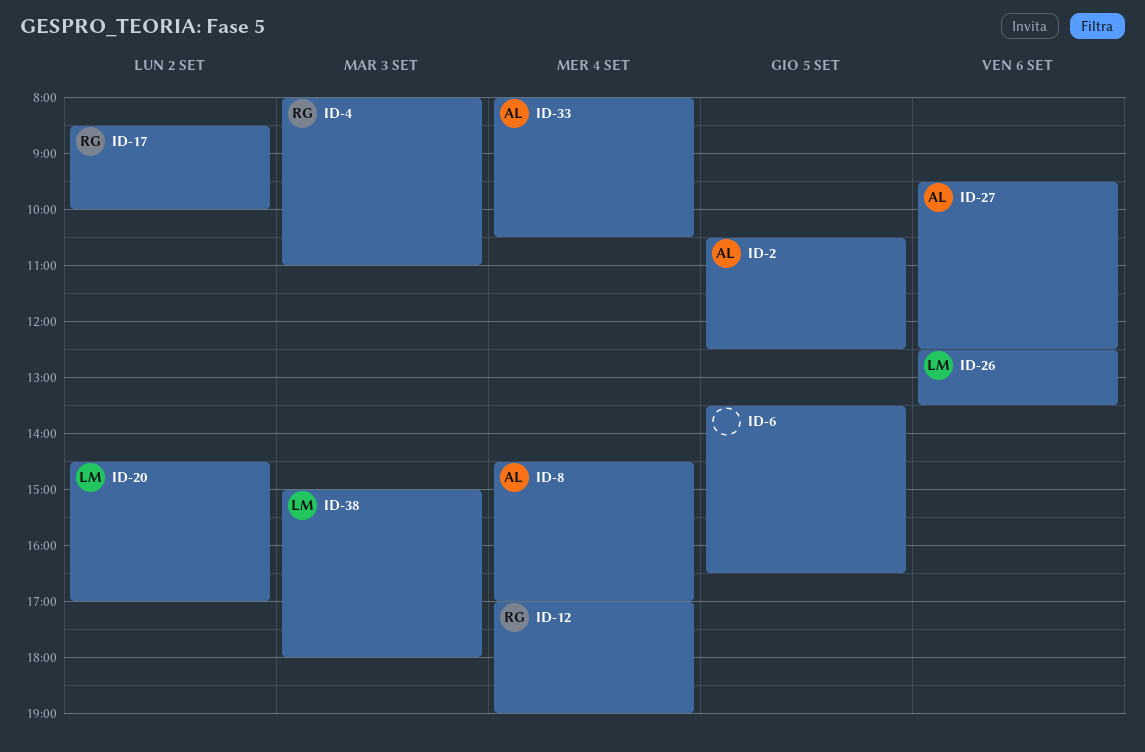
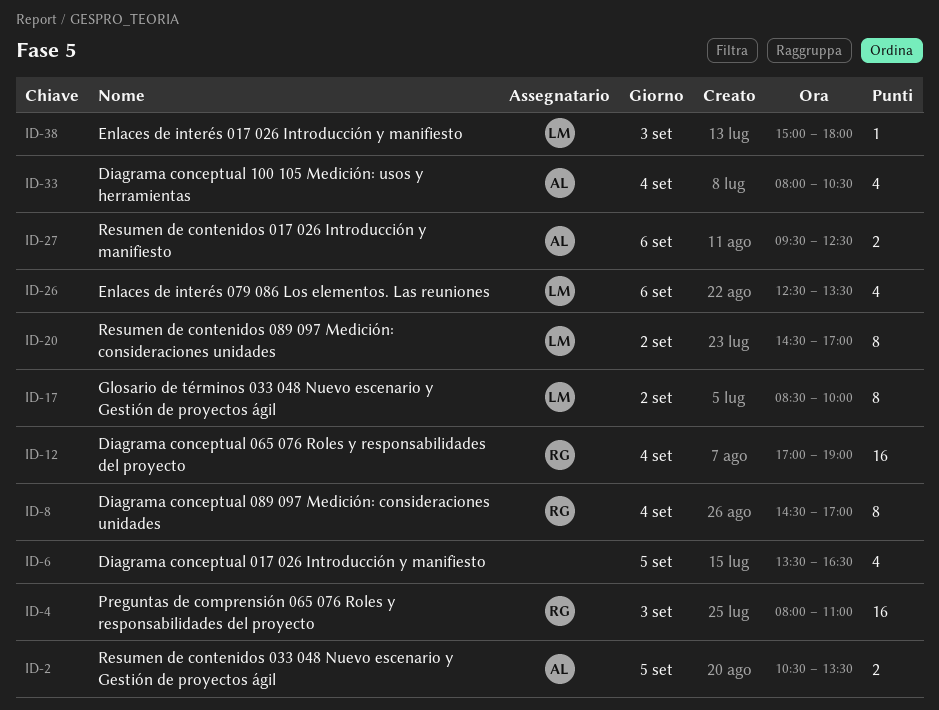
ID-2, ends: 12:30 -> 13:30
ID-8, owner: AL -> RG
ID-17, owner: RG -> LM

